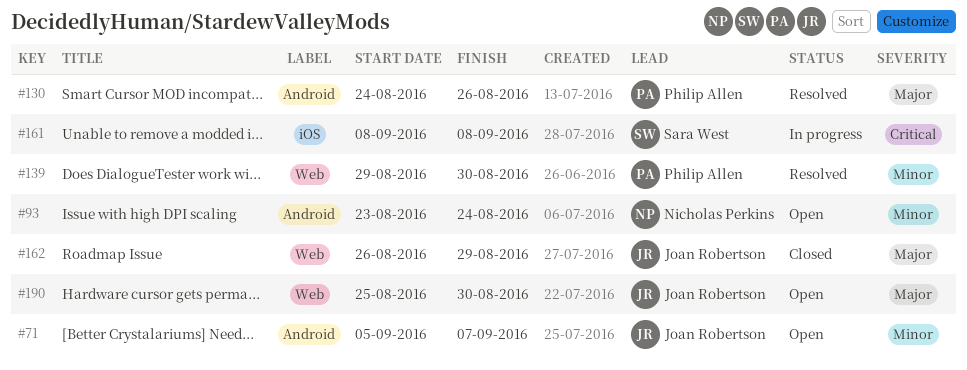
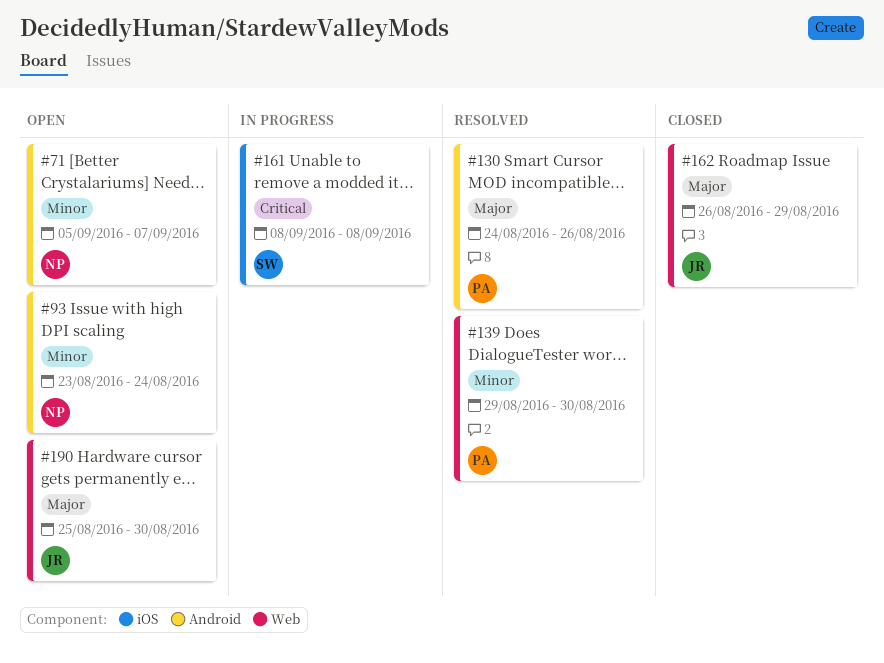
#71, owner: Joan Robertson -> Nicholas Perkins

